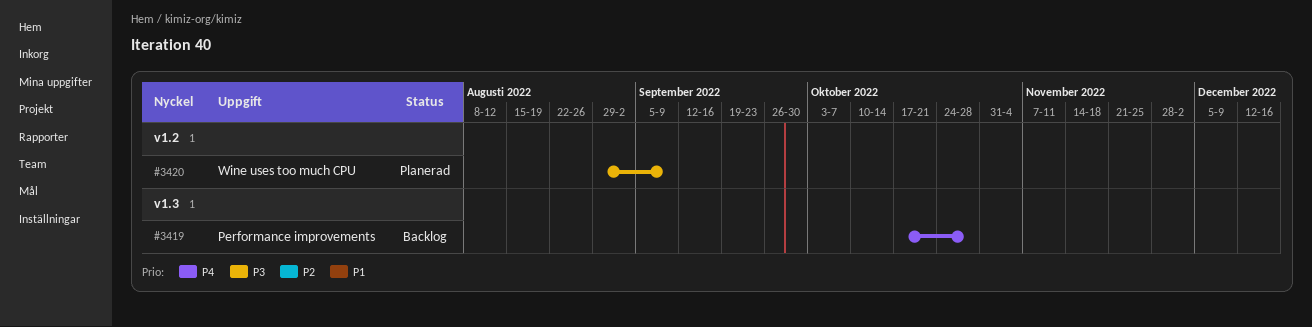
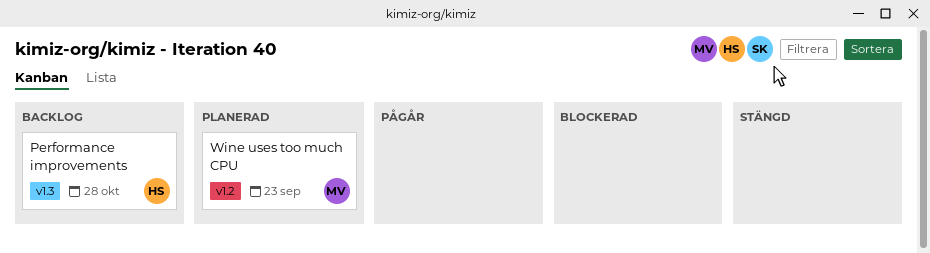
Wine uses too much CPU, due: Sep 9 -> Sep 23

